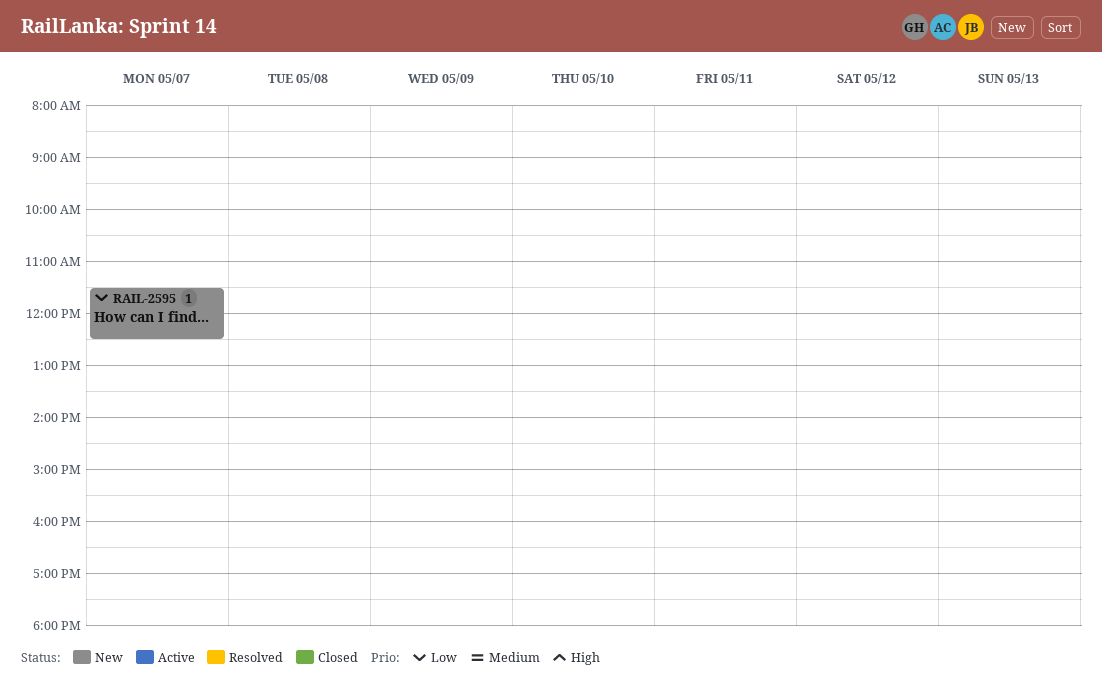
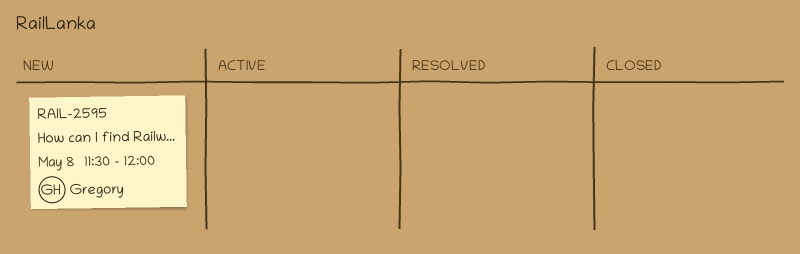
RAIL-2595, day: May 7 -> May 8
RAIL-2595, ends: 12:30 -> 12:00

